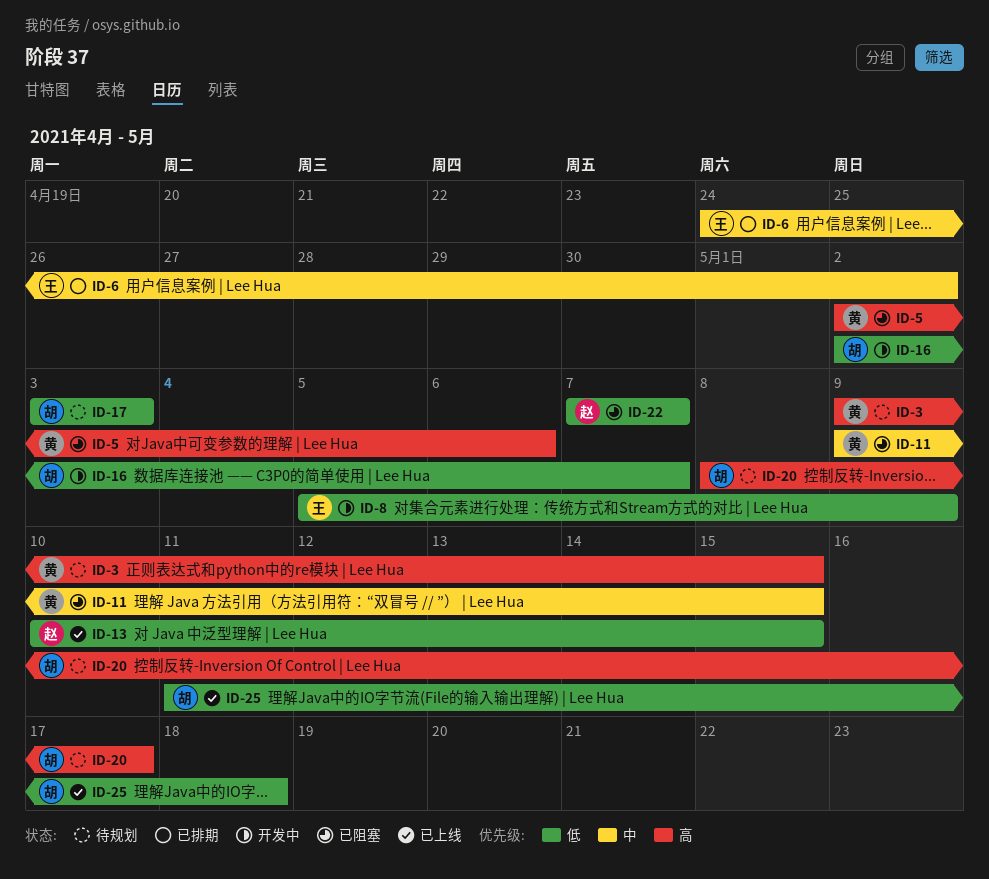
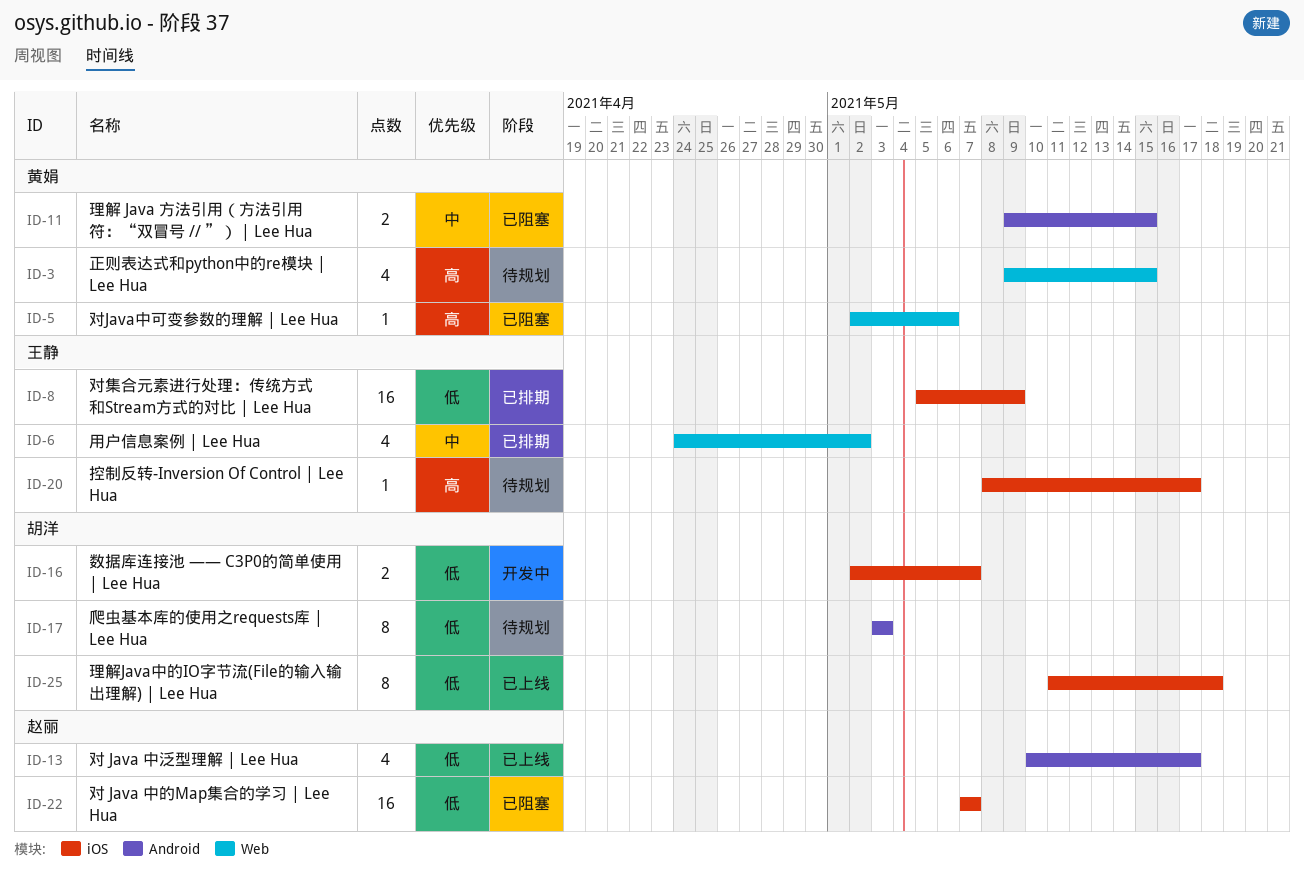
ID-8, status: 开发中 -> 已排期
ID-13, due: May 15 -> May 17
ID-20, owner: 胡洋 -> 王静

